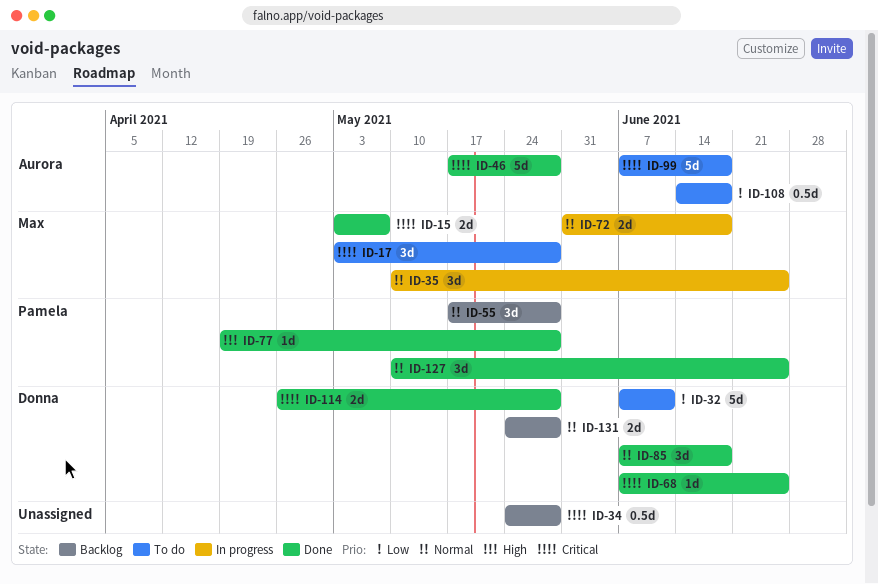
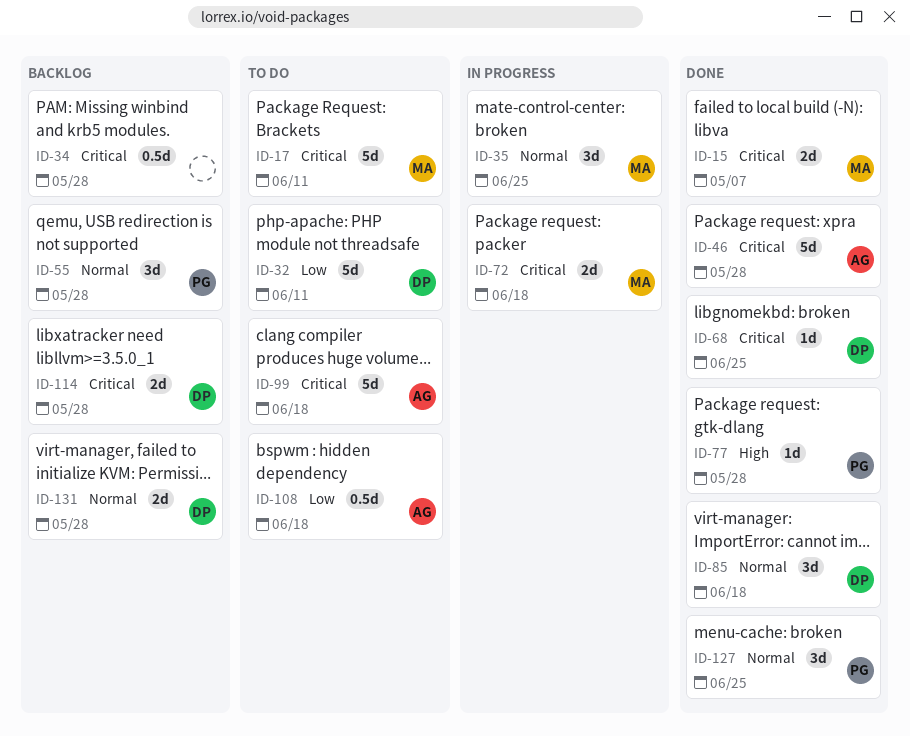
ID-17, estimate: 3d -> 5d
ID-17, due: May 28 -> Jun 11
ID-72, priority: Normal -> Critical
ID-114, status: Done -> Backlog

